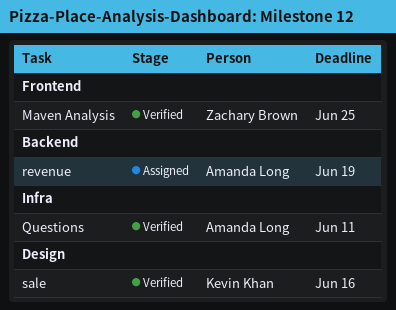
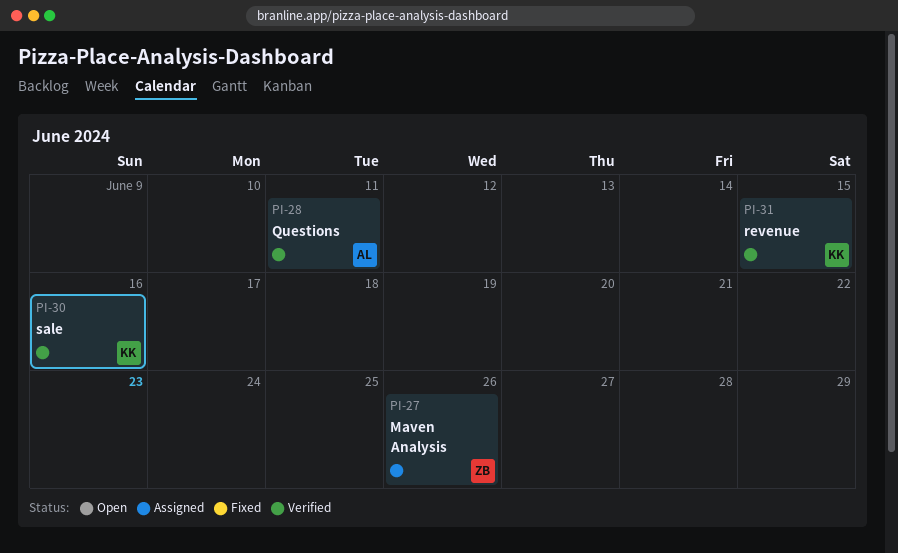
Maven Analysis, status: Verified -> Assigned
Maven Analysis, due: Jun 25 -> Jun 26
revenue, status: Assigned -> Verified
revenue, owner: Amanda Long -> Kevin Khan
revenue, due: Jun 19 -> Jun 15

